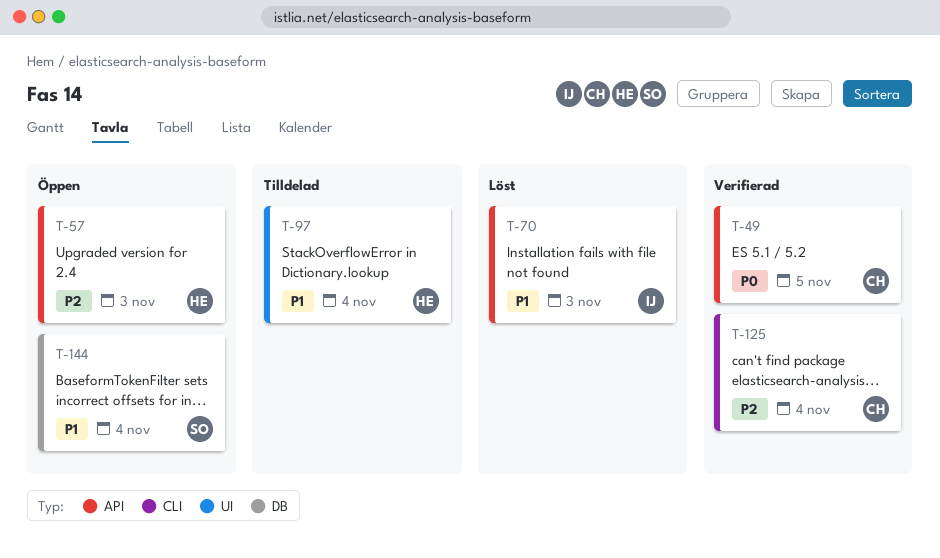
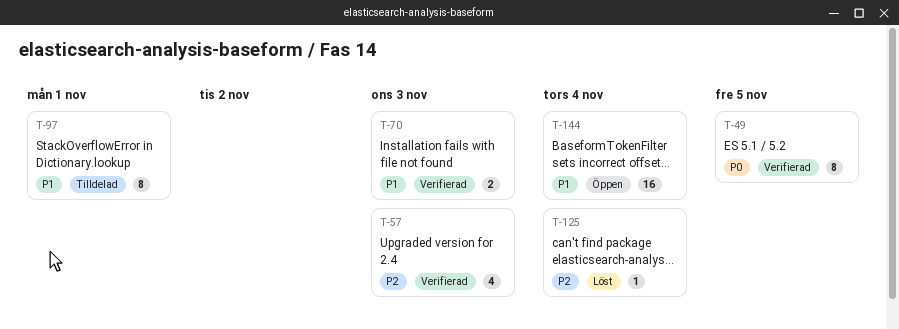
T-57, status: Öppen -> Verifierad
T-70, status: Löst -> Verifierad
T-97, due: Nov 4 -> Nov 1
T-125, status: Verifierad -> Löst

